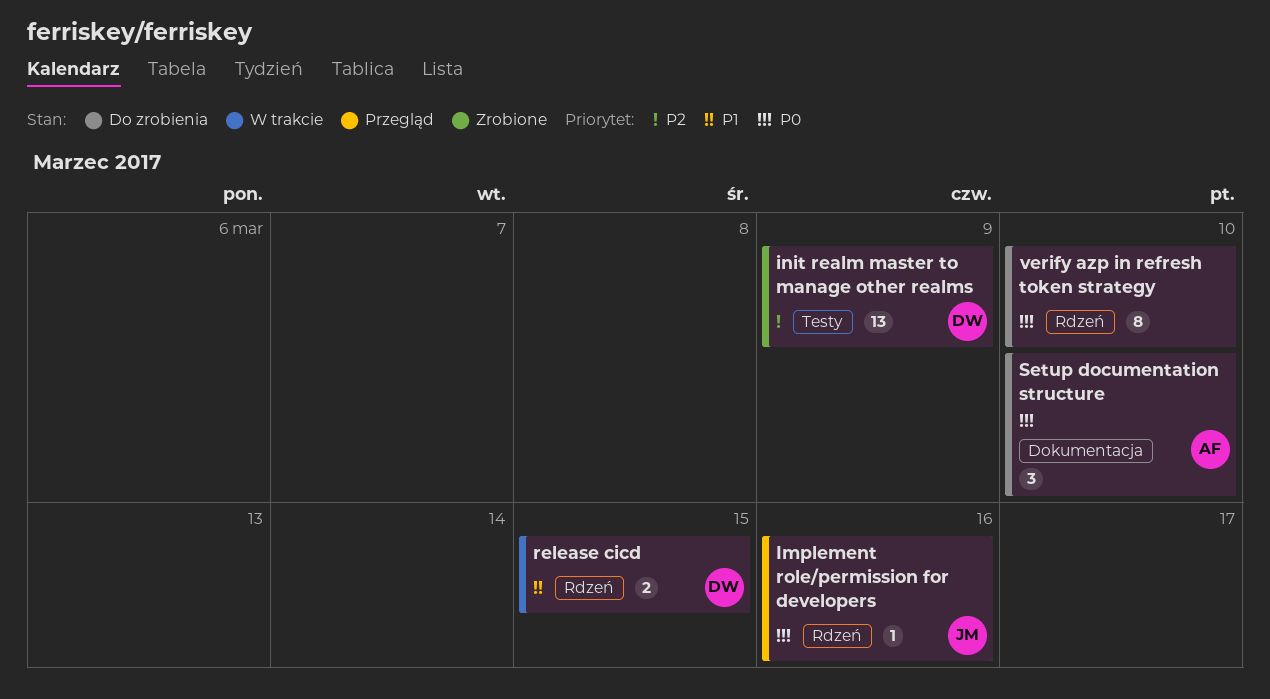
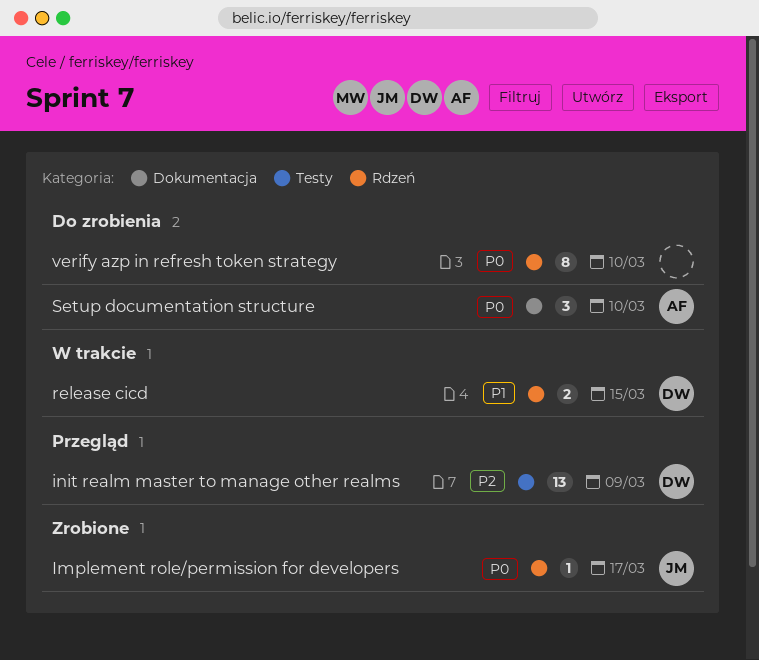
Implement role/permission for developers, status: Przegląd -> Zrobione
Implement role/permission for developers, due: Mar 16 -> Mar 17
init realm master to manage other realms, status: Zrobione -> Przegląd

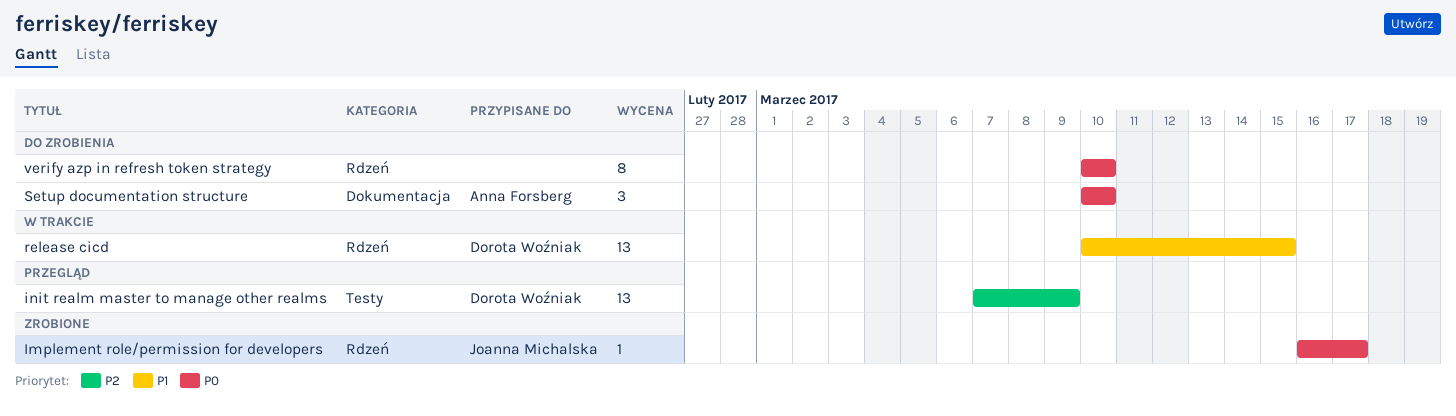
release cicd, estimate: 2 -> 13

